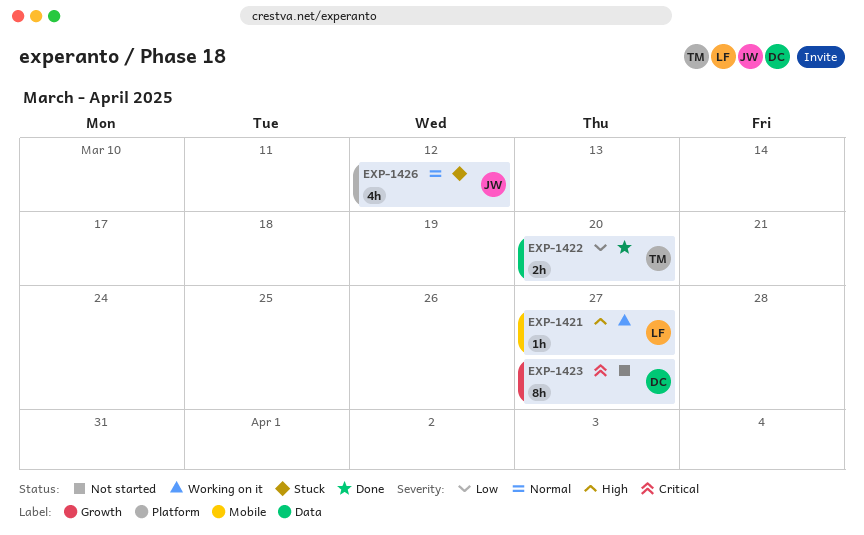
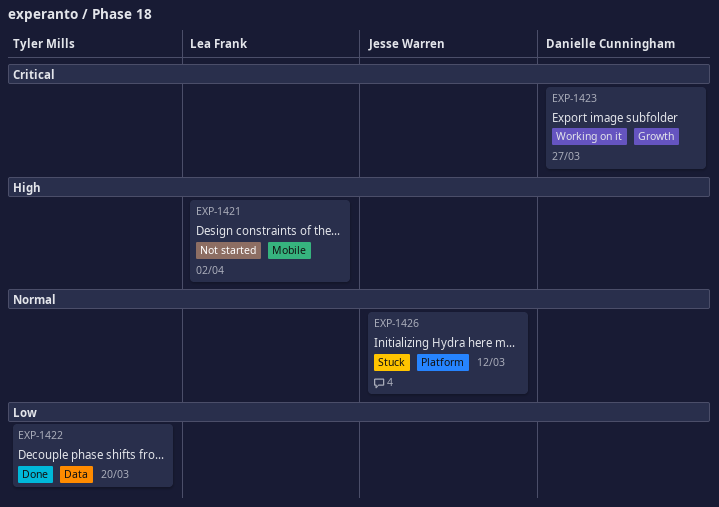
EXP-1421, status: Working on it -> Not started
EXP-1421, due: Mar 27 -> Apr 2
EXP-1423, status: Not started -> Working on it

